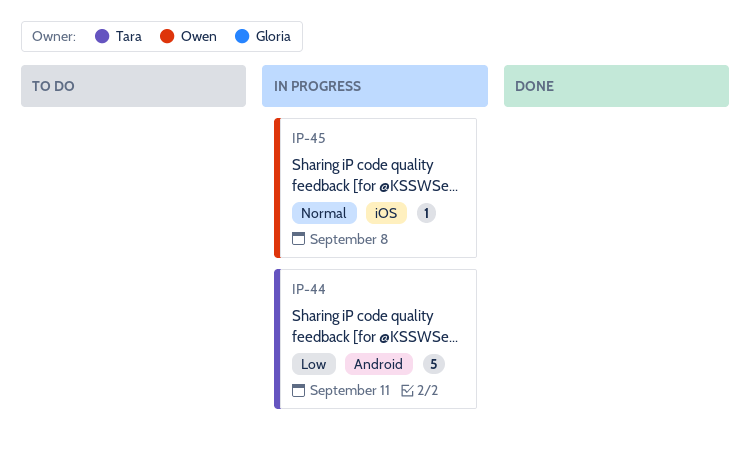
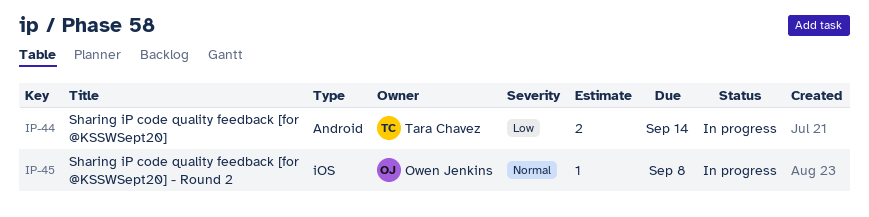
IP-44, estimate: 5 -> 2
IP-44, due: Sep 11 -> Sep 14

